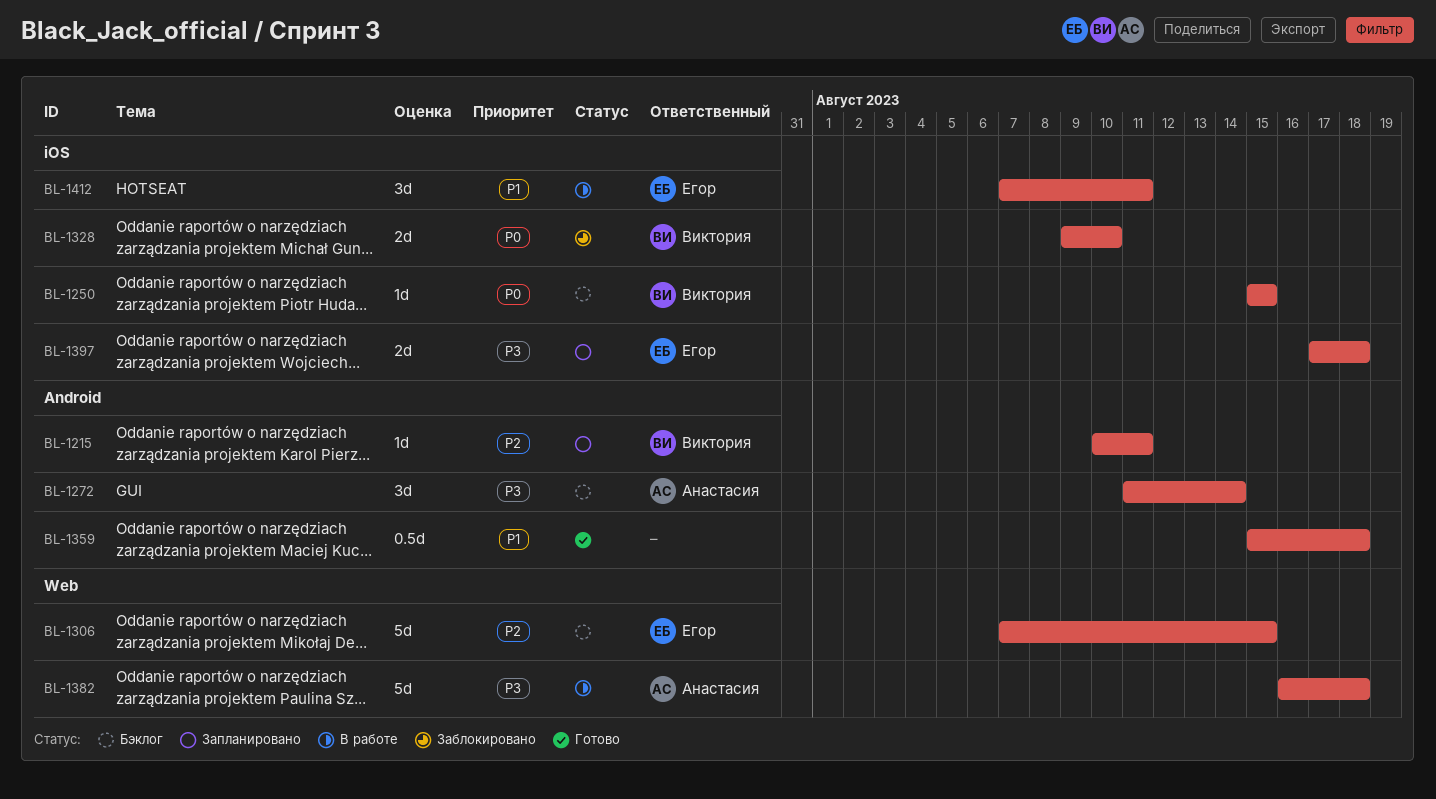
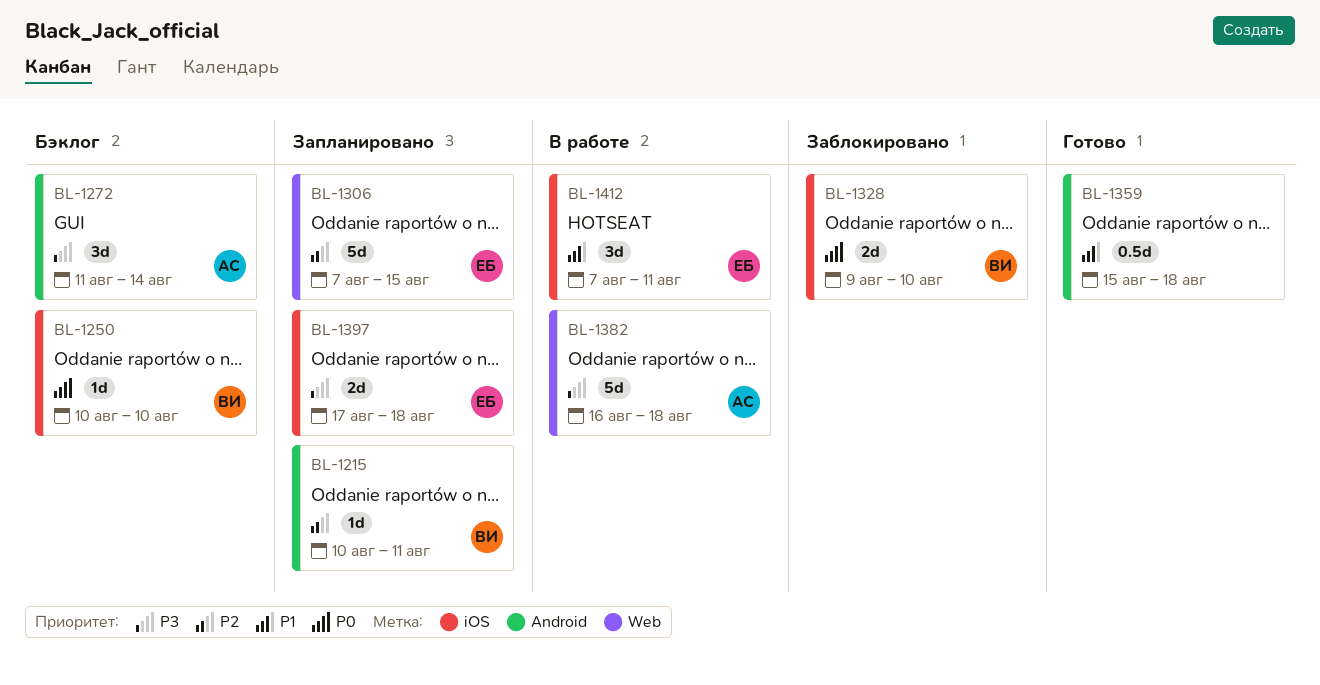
BL-1250, start: Aug 15 -> Aug 10
BL-1250, due: Aug 15 -> Aug 10
BL-1306, status: Бэклог -> Запланировано

